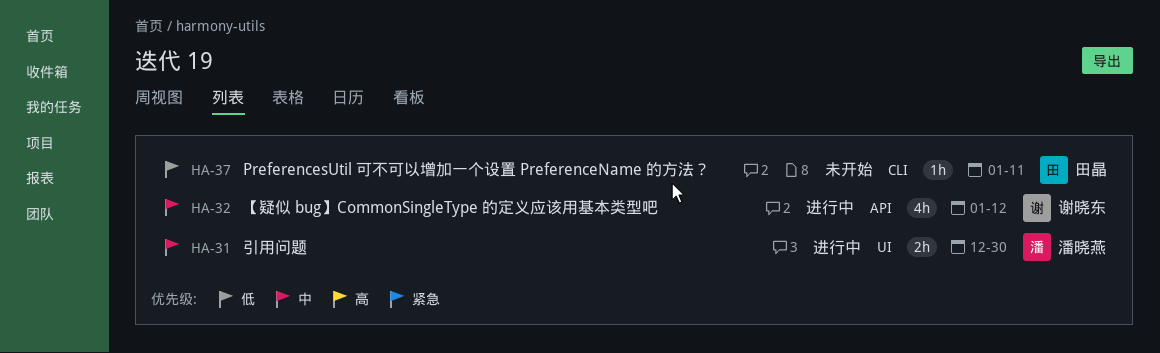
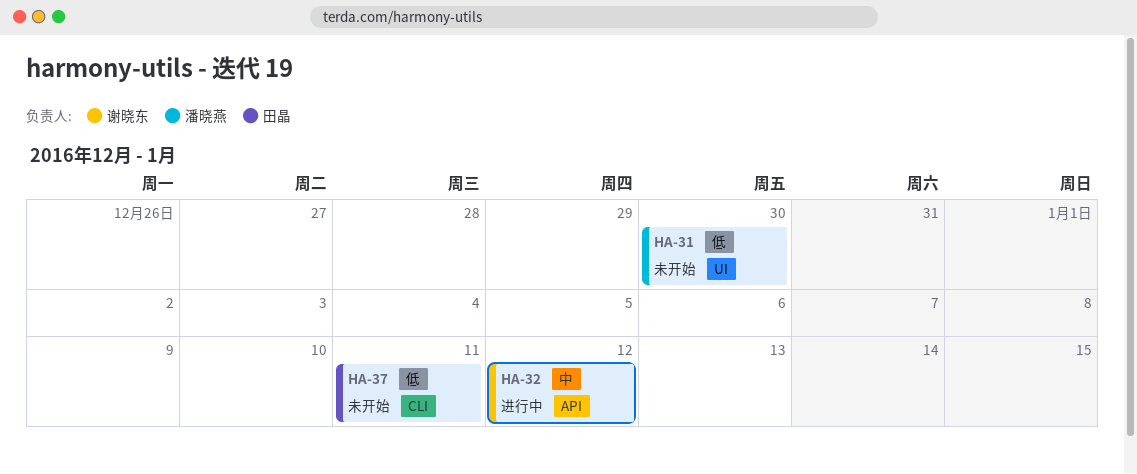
HA-31, status: 进行中 -> 未开始
HA-31, priority: 中 -> 低

